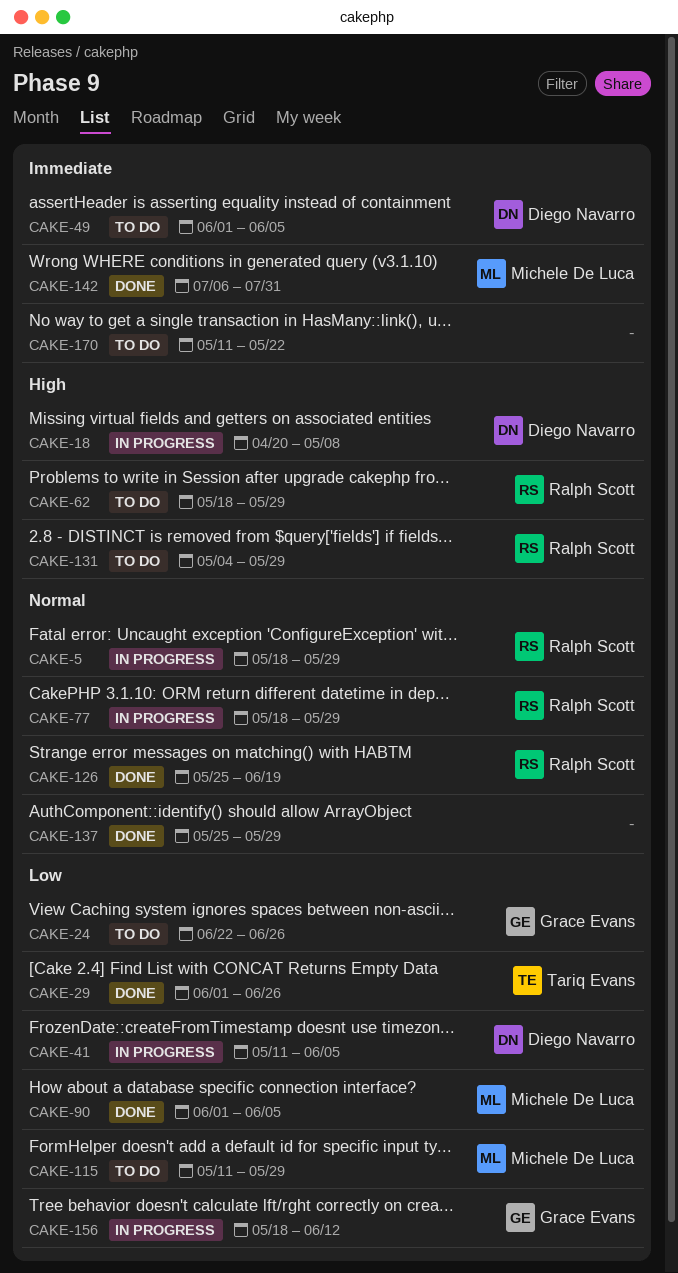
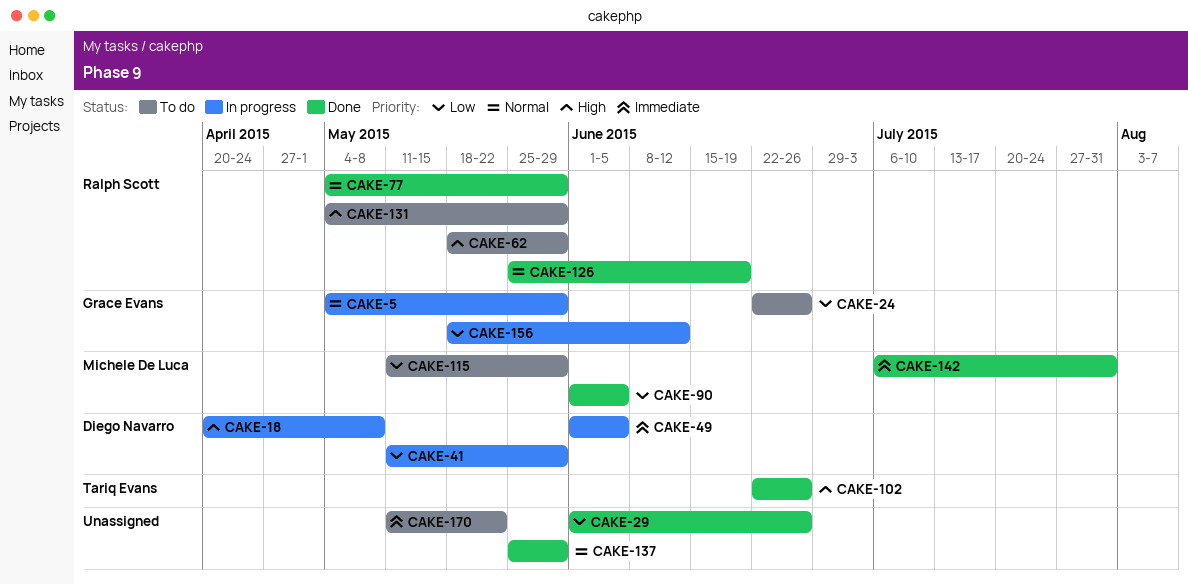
CAKE-5, owner: Ralph Scott -> Grace Evans
CAKE-5, start: May 18 -> May 4
CAKE-29, owner: Tariq Evans -> none
CAKE-41, due: Jun 5 -> May 29
CAKE-49, status: To do -> In progress
CAKE-77, status: In progress -> Done
CAKE-77, start: May 18 -> May 4
CAKE-102: none -> present

